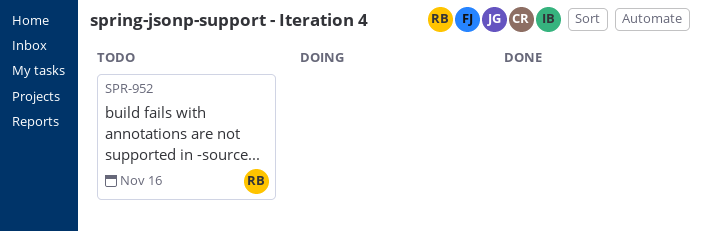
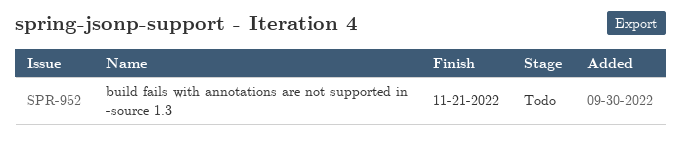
SPR-952, due: Nov 16 -> Nov 21

